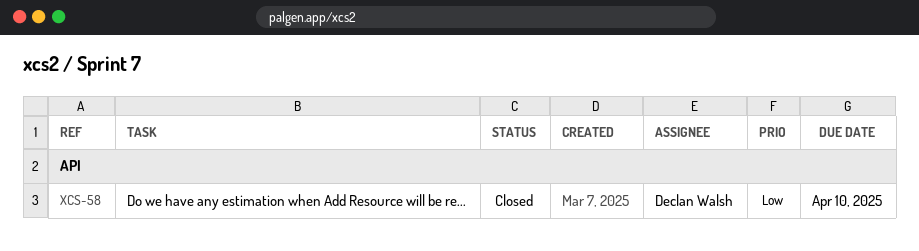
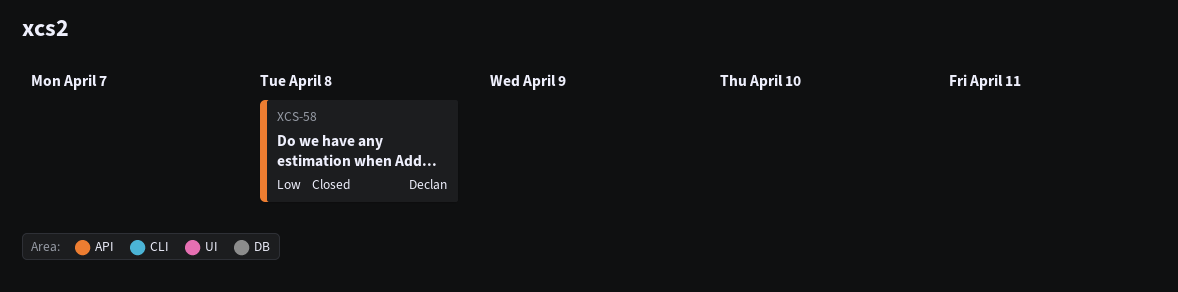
XCS-58, due: Apr 10 -> Apr 8

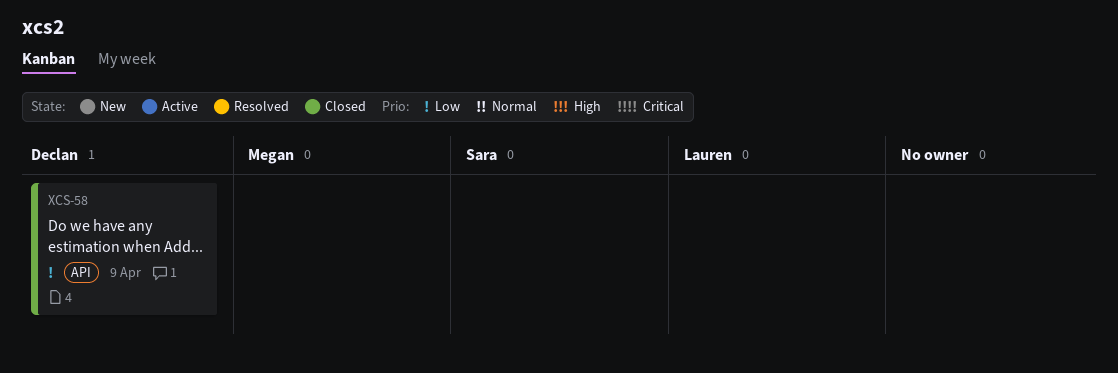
XCS-58, due: Apr 8 -> Apr 9

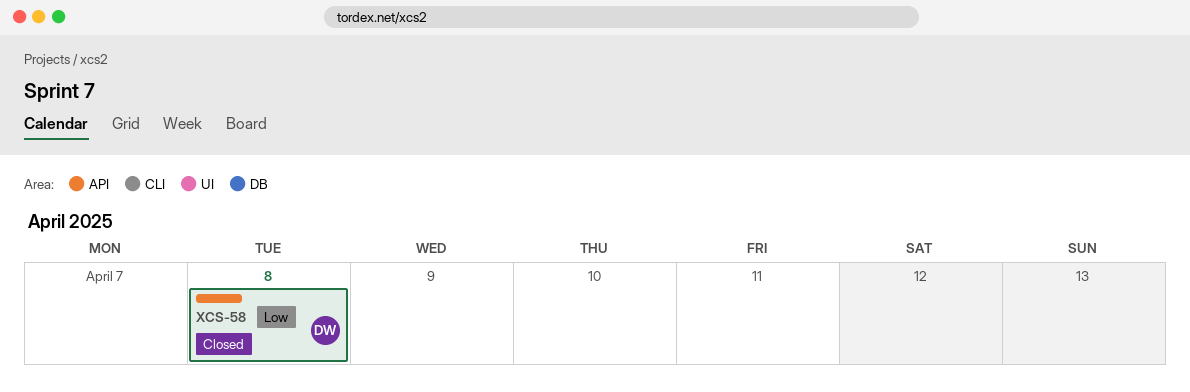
XCS-58, due: Apr 9 -> Apr 8

